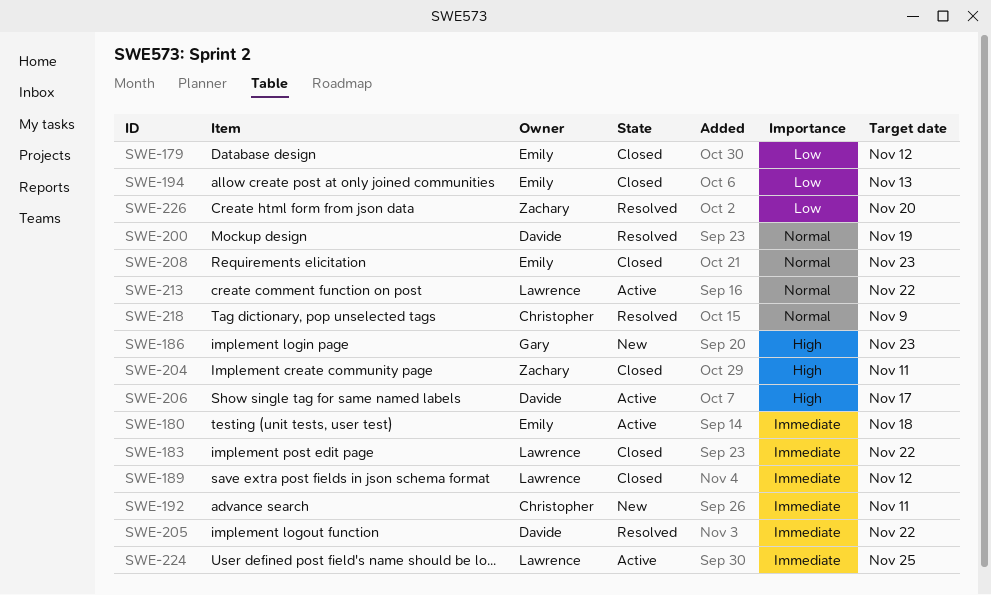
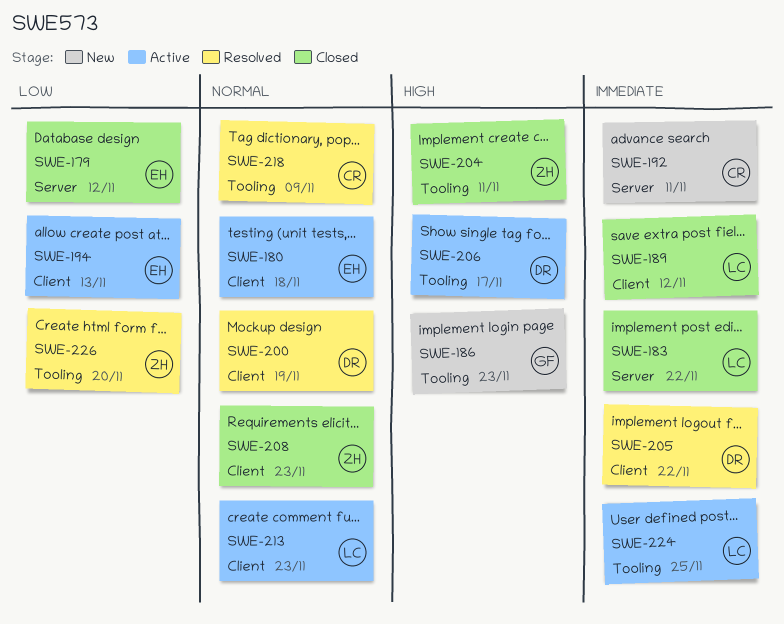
SWE-180, priority: Immediate -> Normal
SWE-194, status: Closed -> Active
SWE-208, owner: Emily -> Zachary
SWE-213, due: Nov 22 -> Nov 23

